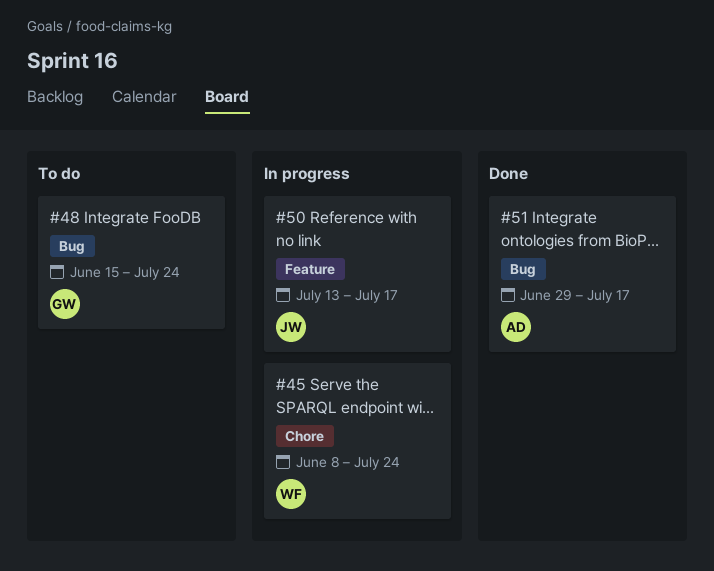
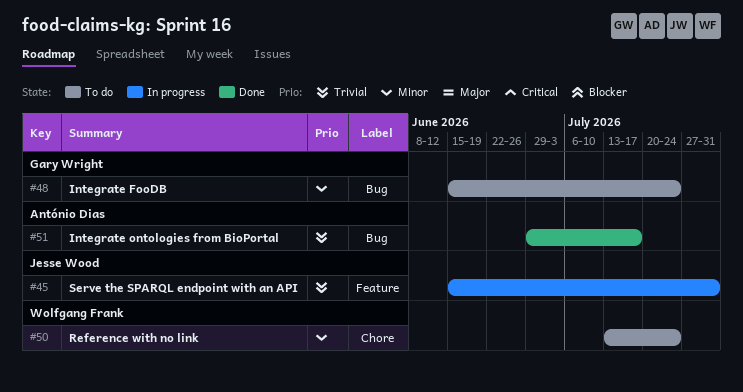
#45, owner: Wolfgang Frank -> Jesse Wood
#45, label: Chore -> Feature
#45, start: Jun 8 -> Jun 15
#45, due: Jul 24 -> Jul 31
#50, status: In progress -> To do
#50, owner: Jesse Wood -> Wolfgang Frank
#50, label: Feature -> Chore
#50, due: Jul 17 -> Jul 24

